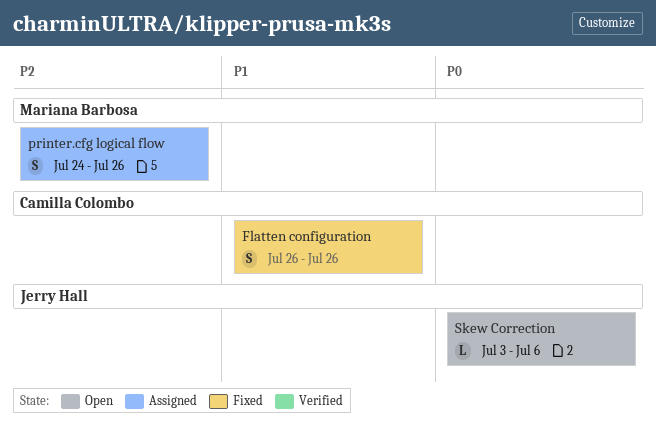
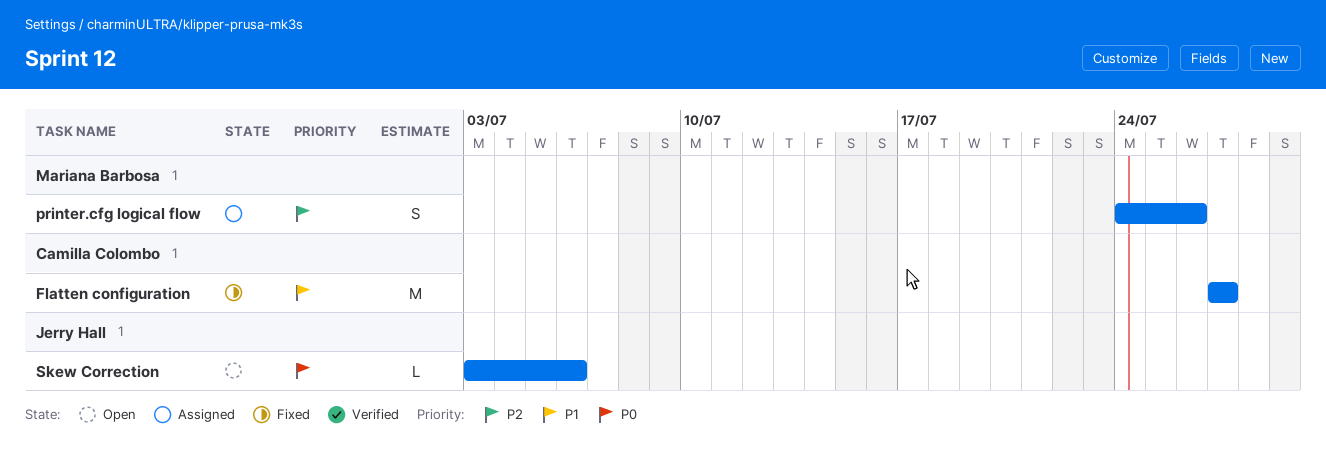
Flatten configuration, estimate: S -> M
Flatten configuration, start: Jul 26 -> Jul 27
Flatten configuration, due: Jul 26 -> Jul 27

